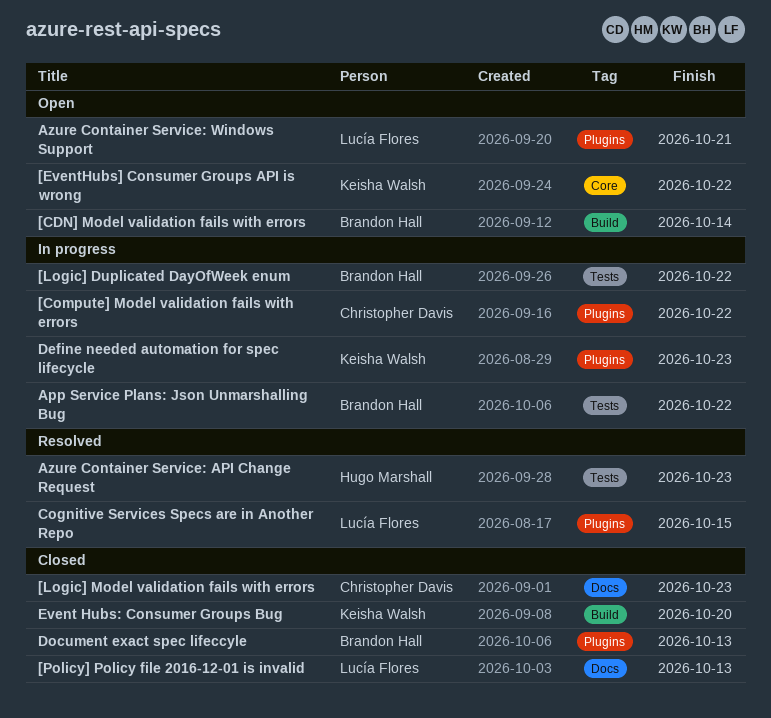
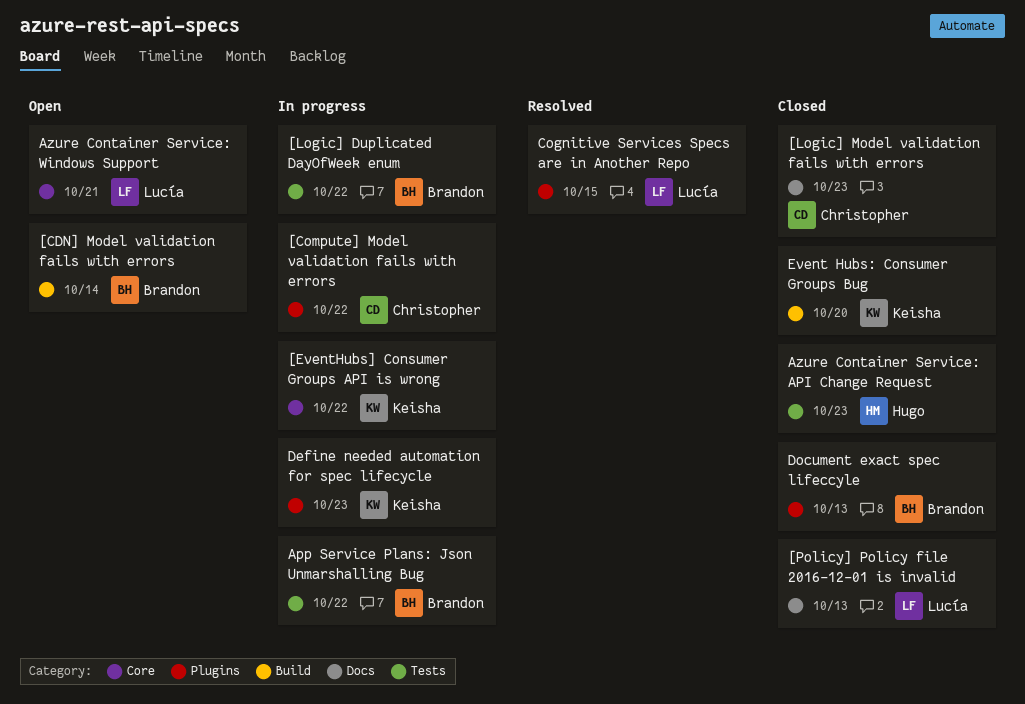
[EventHubs] Consumer Groups API is wrong, status: Open -> In progress
Azure Container Service: API Change Request, status: Resolved -> Closed
Azure Container Service: Windows Support, label: Plugins -> Core

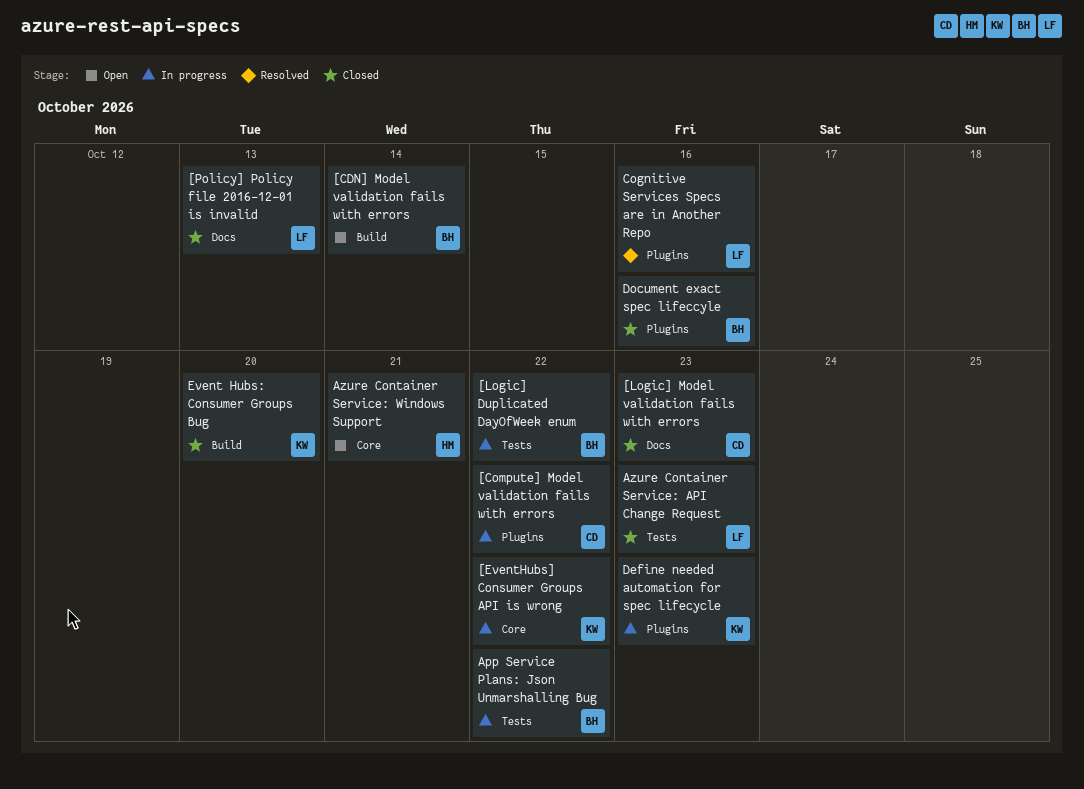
Azure Container Service: API Change Request, owner: Hugo -> Lucía
Azure Container Service: Windows Support, owner: Lucía -> Hugo
Cognitive Services Specs are in Another Repo, due: Oct 15 -> Oct 16
Document exact spec lifeccyle, due: Oct 13 -> Oct 16

